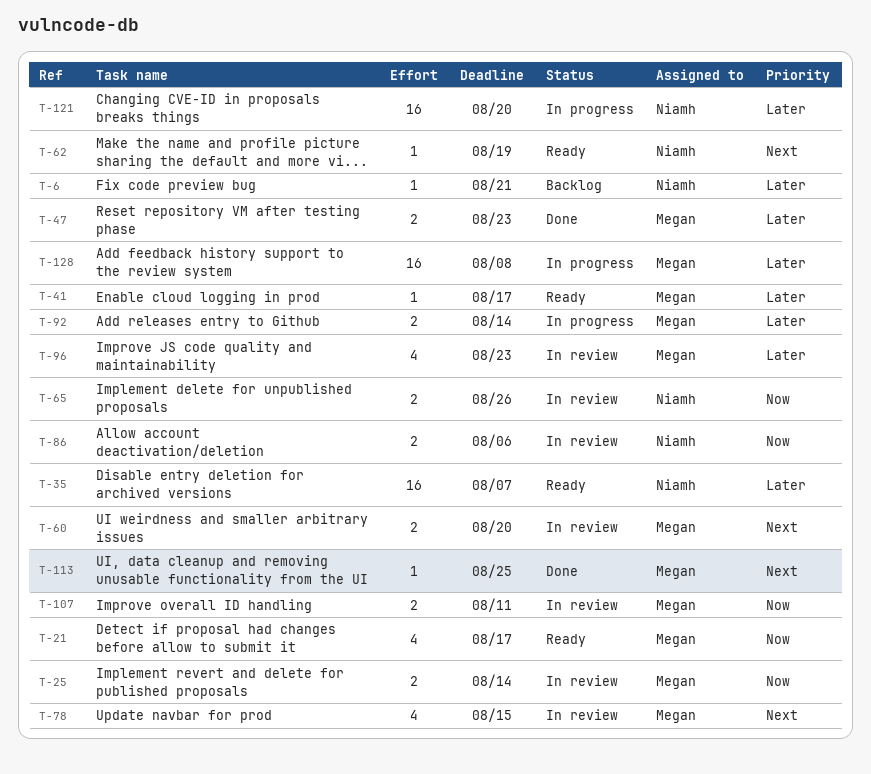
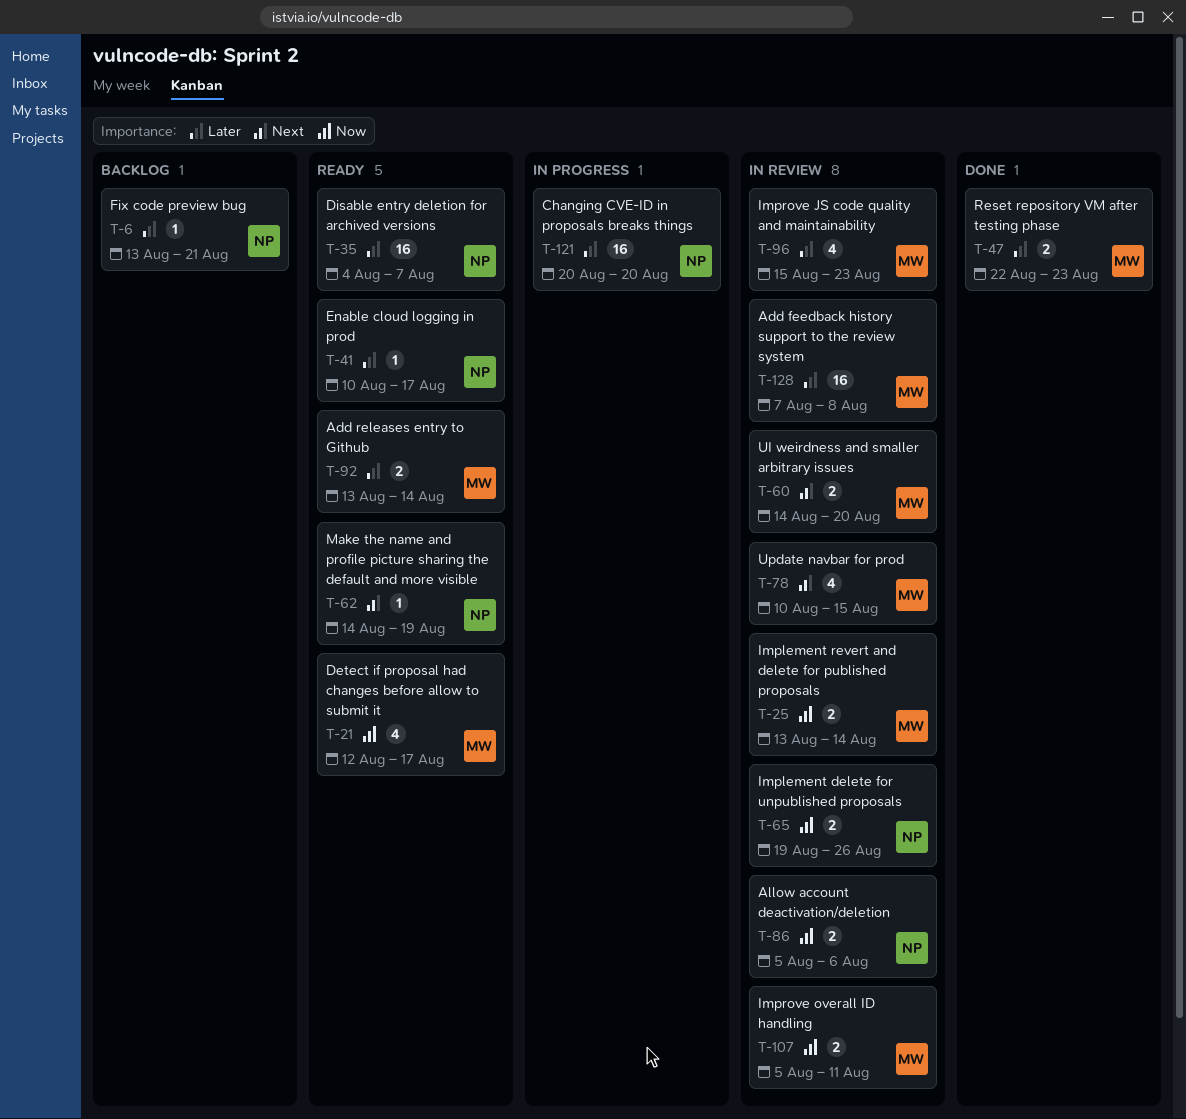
T-41, owner: Megan -> Niamh
T-92, status: In progress -> Ready
T-113: present -> none
T-128, status: In progress -> In review

